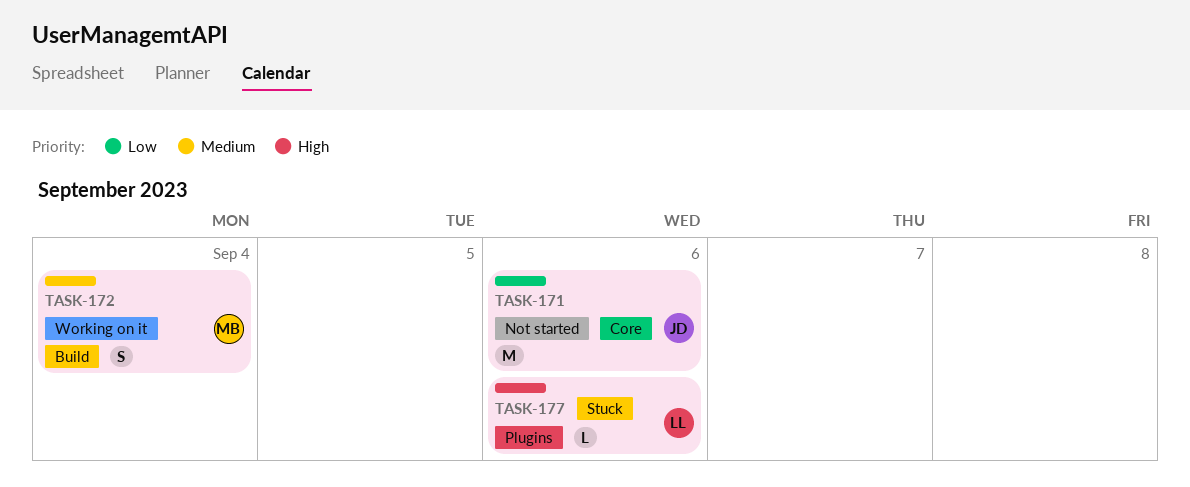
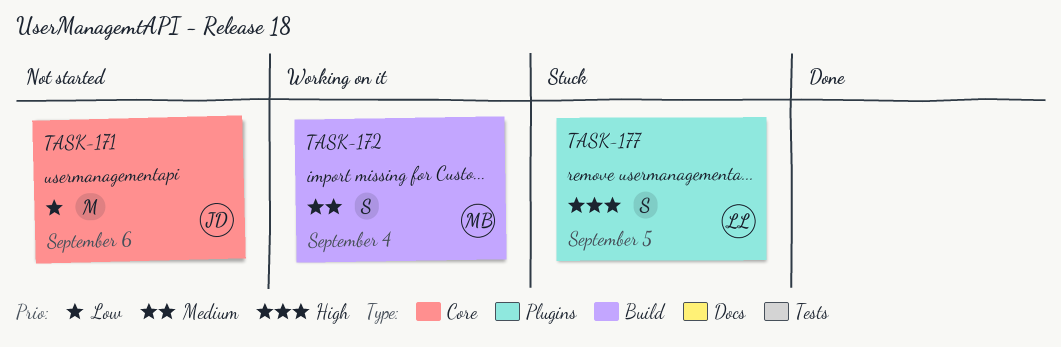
TASK-177, estimate: L -> S
TASK-177, due: Sep 6 -> Sep 5

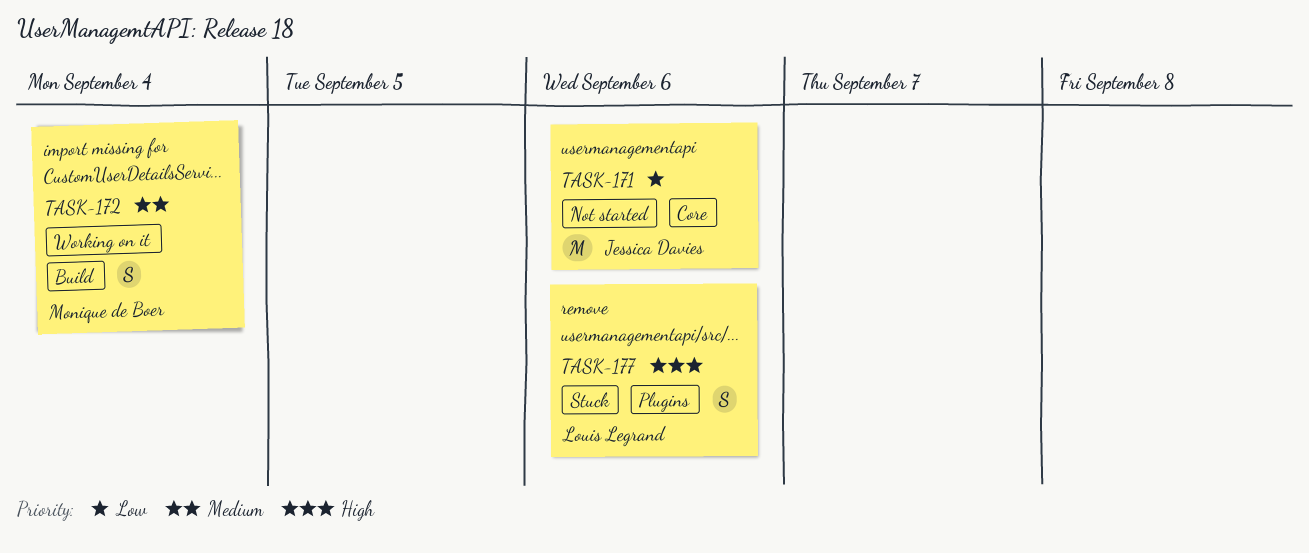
TASK-177, due: Sep 5 -> Sep 6

